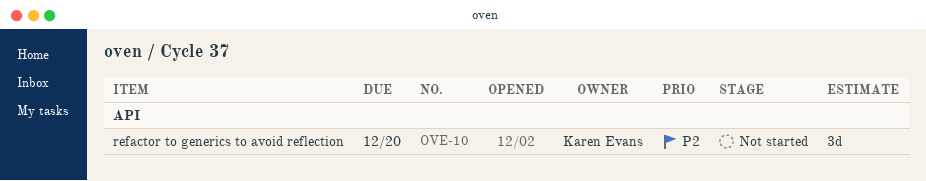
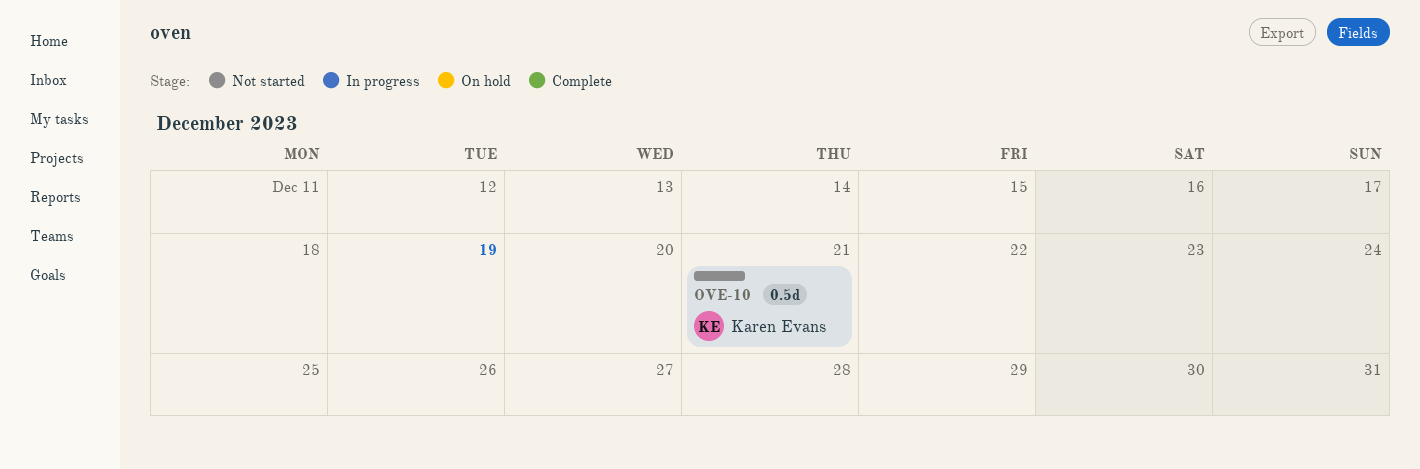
OVE-10, estimate: 3d -> 0.5d
OVE-10, due: Dec 20 -> Dec 21

